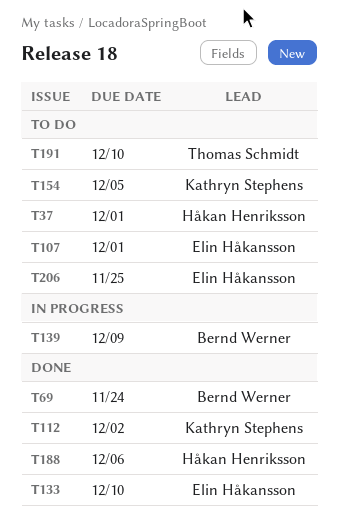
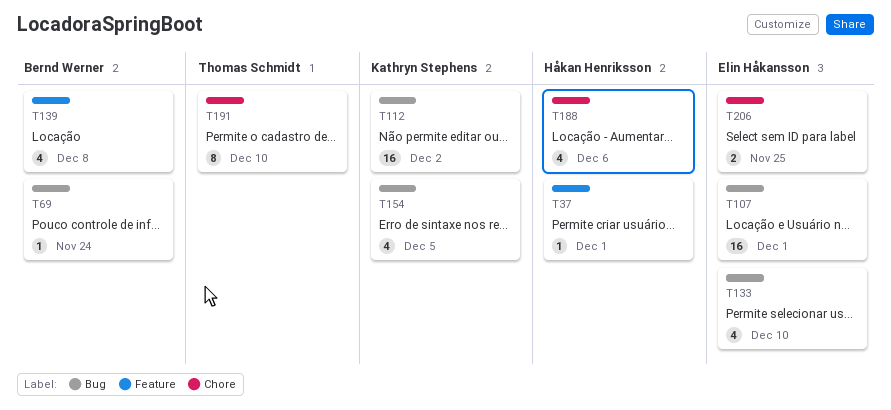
T139, due: Dec 9 -> Dec 8

